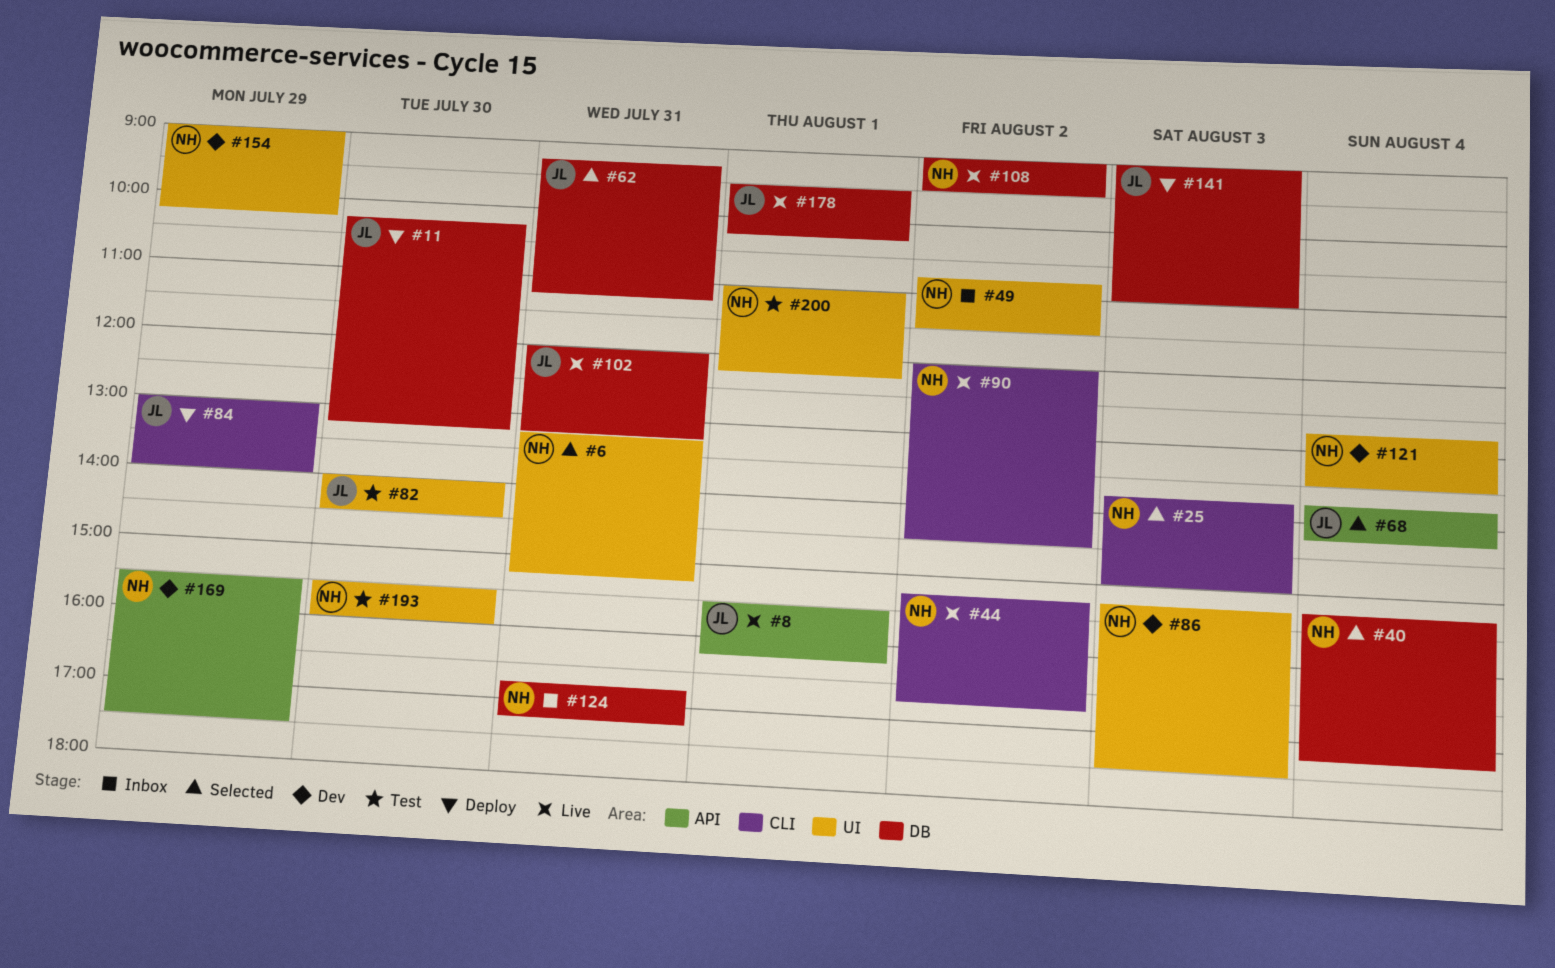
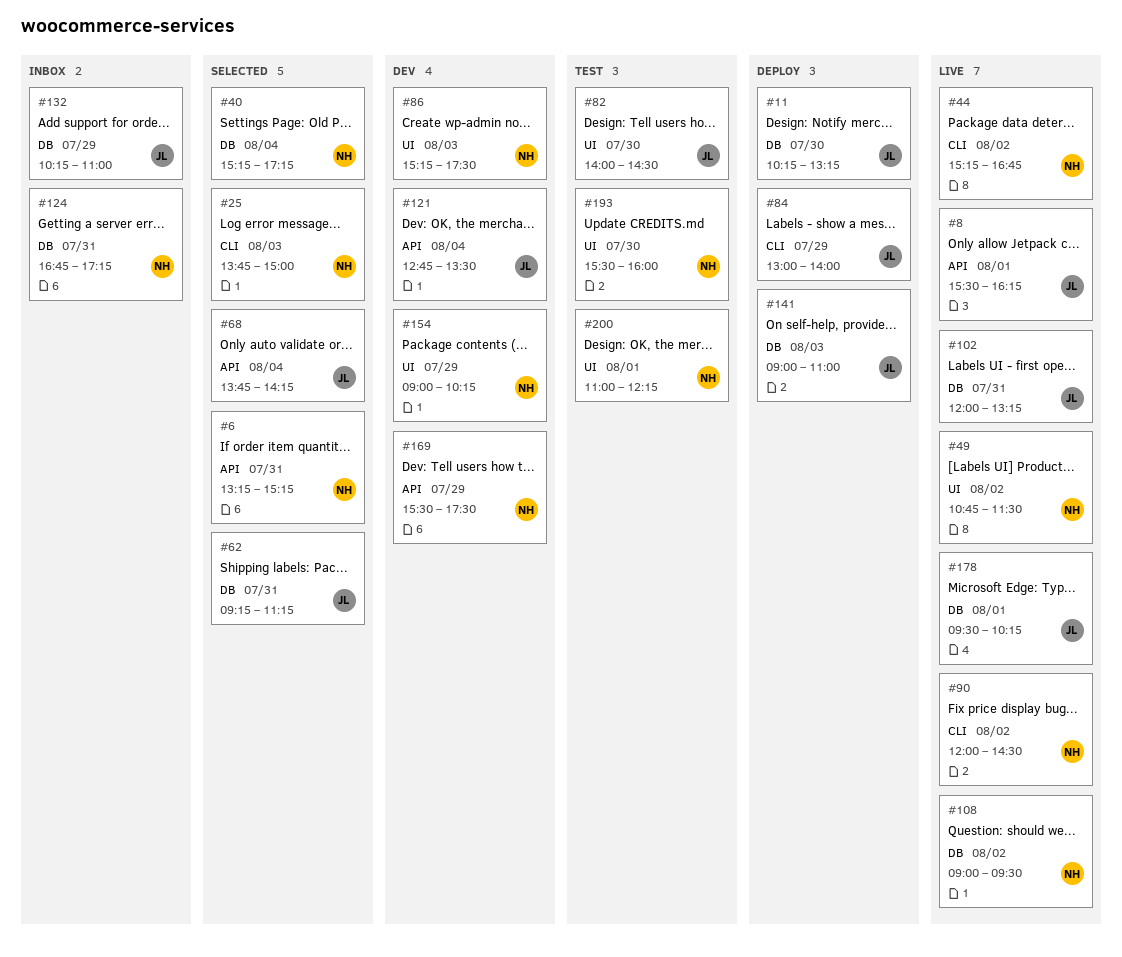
#6, label: UI -> API
#49, status: Inbox -> Live
#121, owner: NH -> JL
#121, label: UI -> API
#132: none -> present

